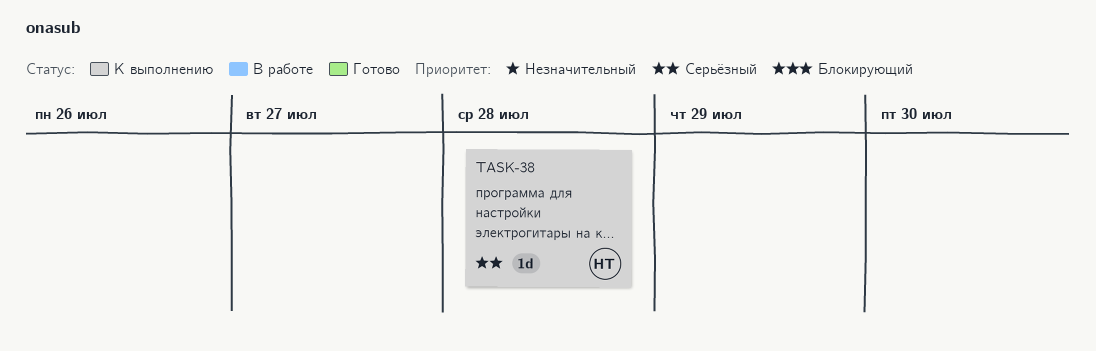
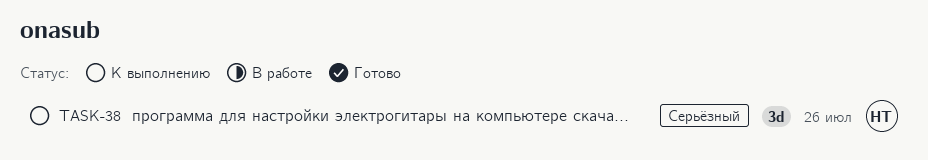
TASK-38, estimate: 1d -> 3d
TASK-38, due: Jul 28 -> Jul 26

